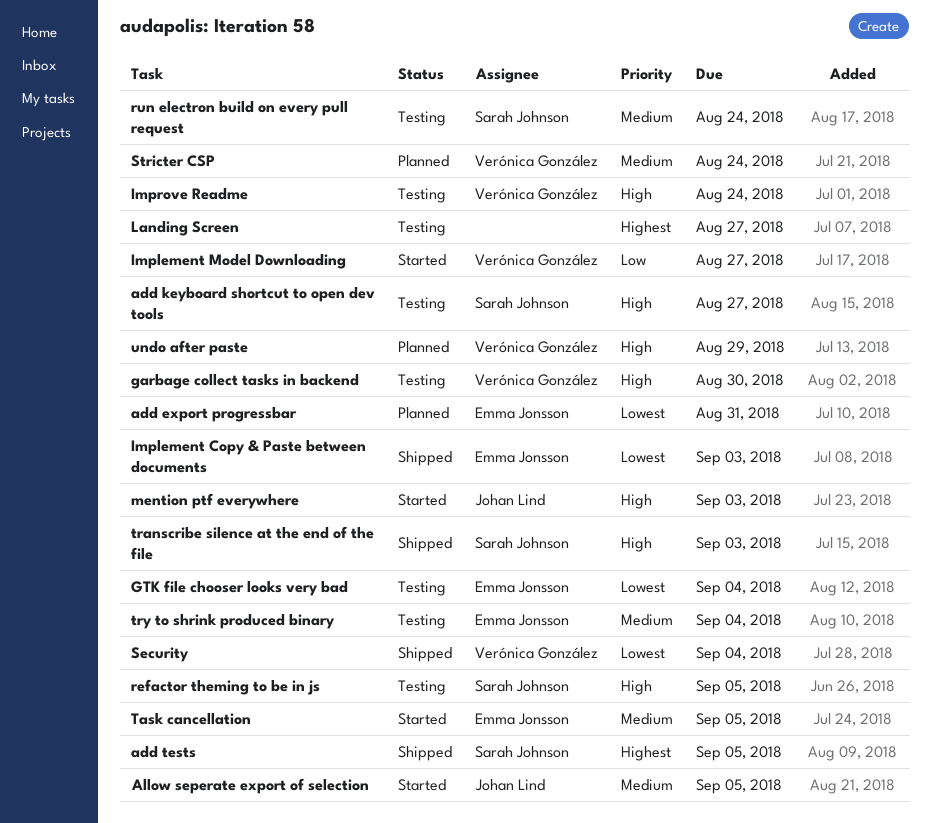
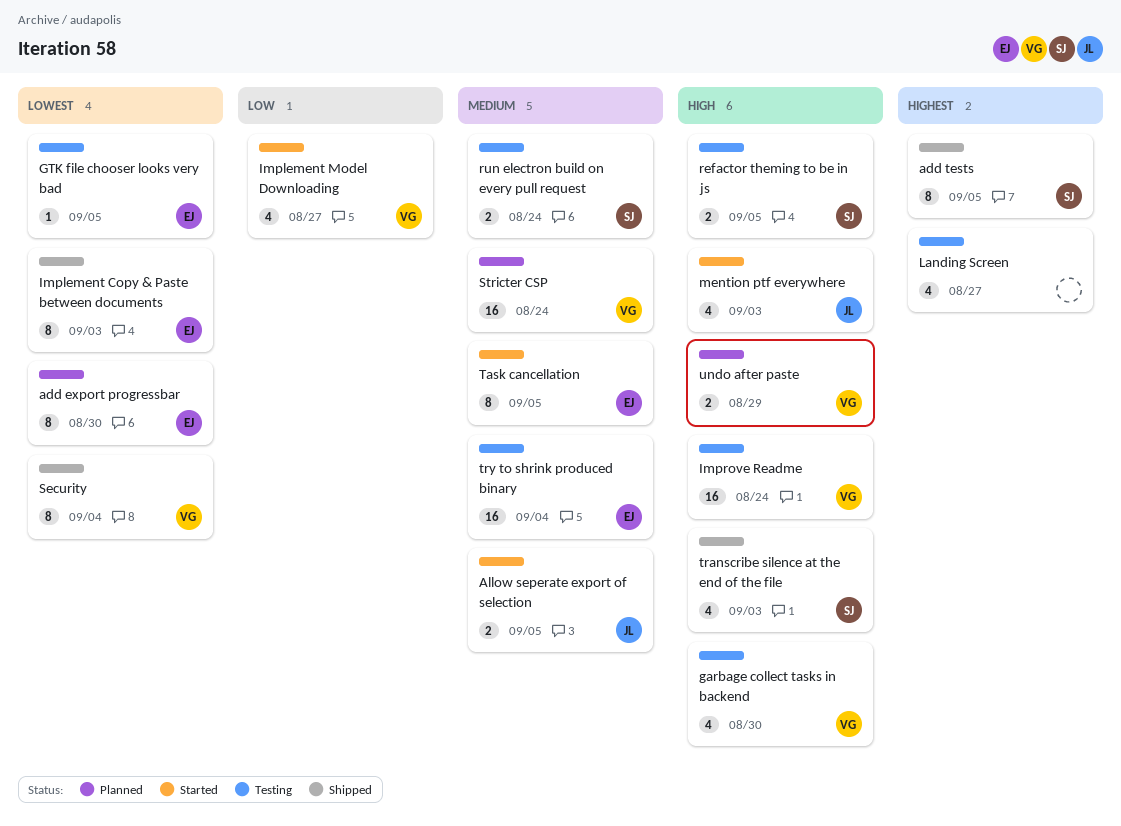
add export progressbar, due: Aug 31 -> Aug 30
add keyboard shortcut to open dev tools: present -> none
GTK file chooser looks very bad, due: Sep 4 -> Sep 5

